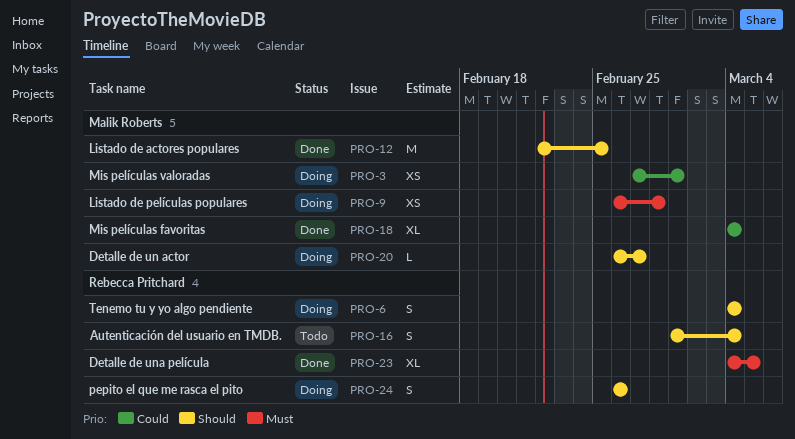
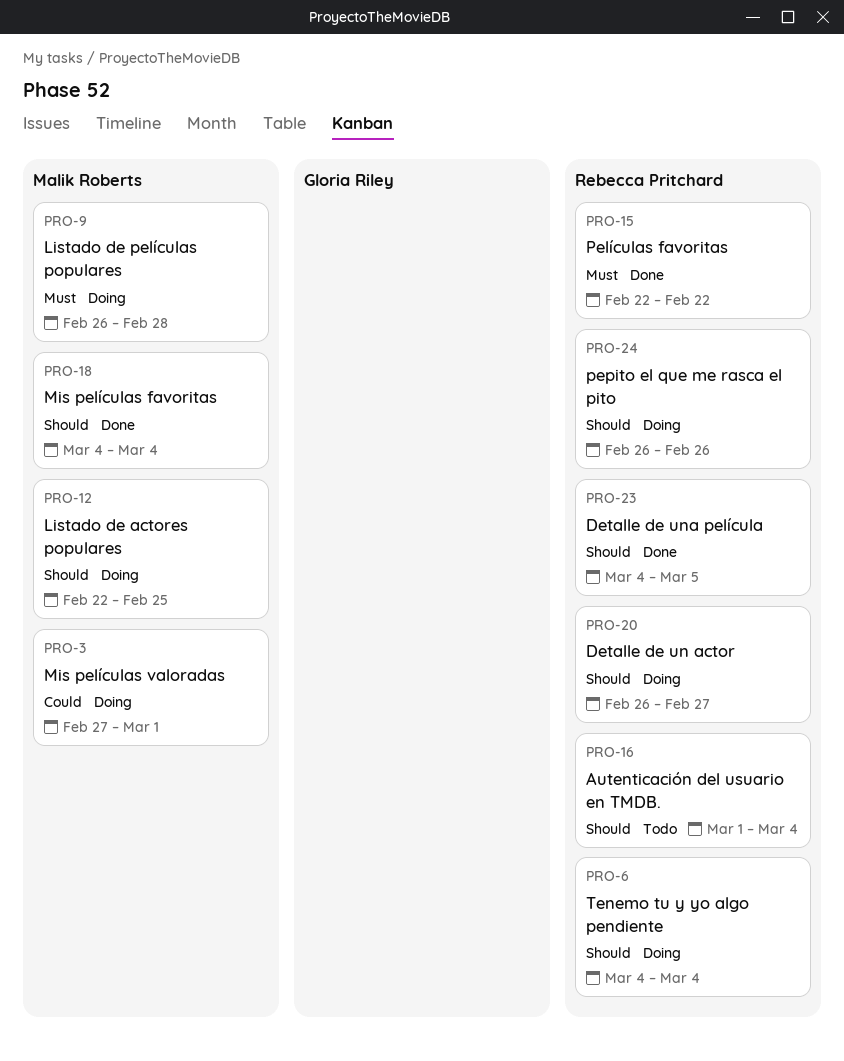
PRO-12, status: Done -> Doing
PRO-15: none -> present
PRO-18, priority: Could -> Should
PRO-20, owner: Malik Roberts -> Rebecca Pritchard
PRO-23, priority: Must -> Should

